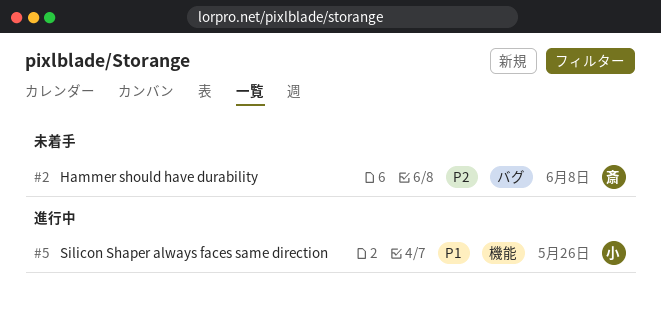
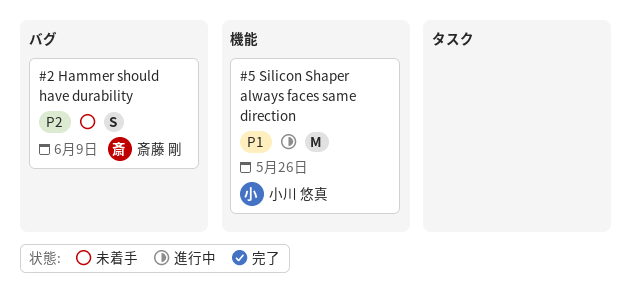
#2, due: Jun 8 -> Jun 9

